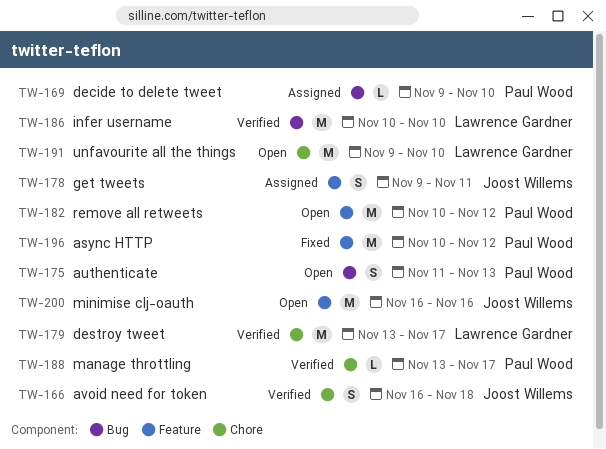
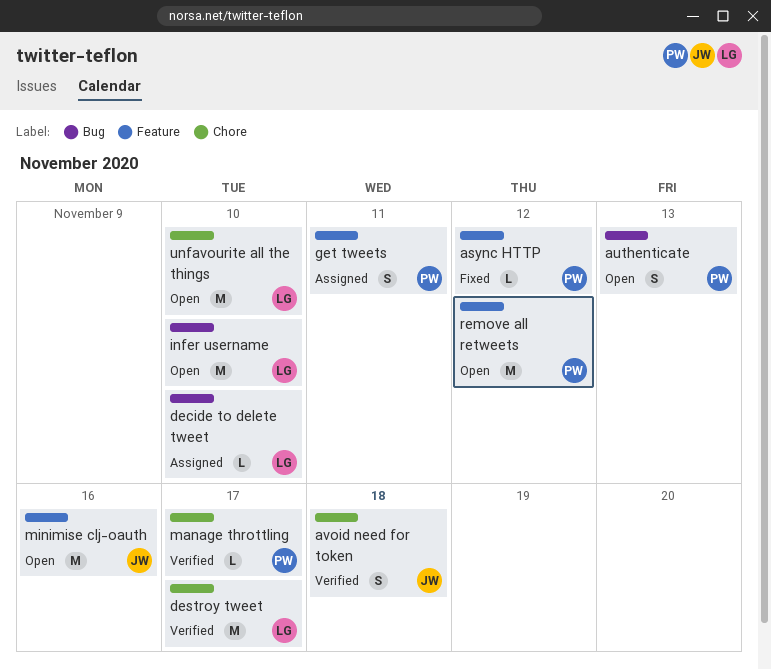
async HTTP, estimate: M -> L
decide to delete tweet, owner: Paul Wood -> Lawrence Gardner
get tweets, owner: Joost Willems -> Paul Wood
infer username, status: Verified -> Open

